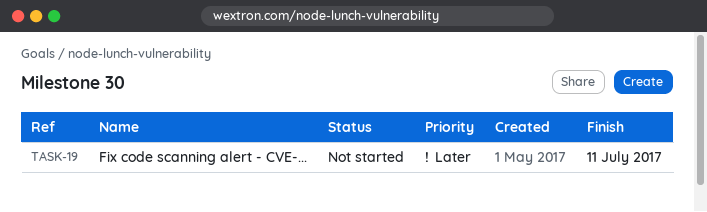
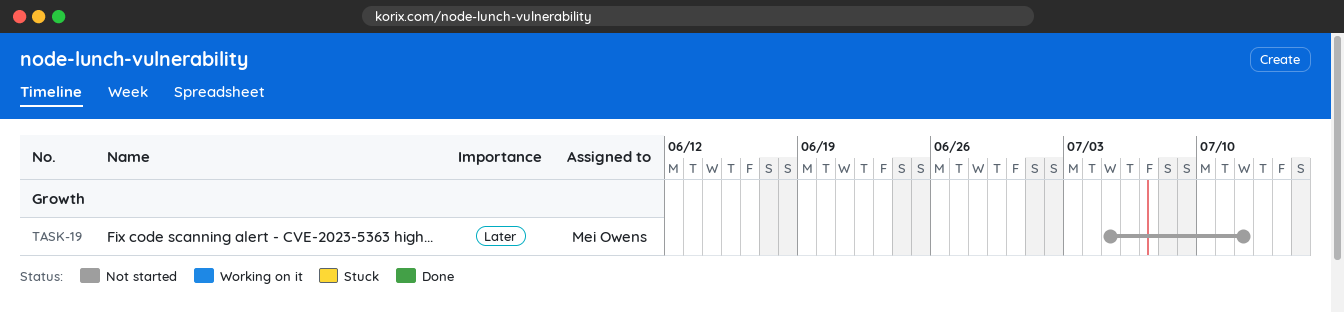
TASK-19, due: Jul 11 -> Jul 12

